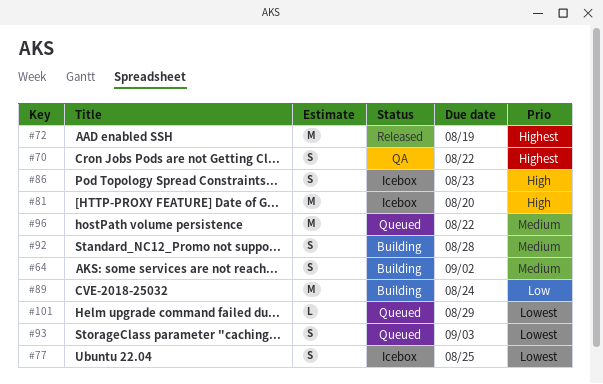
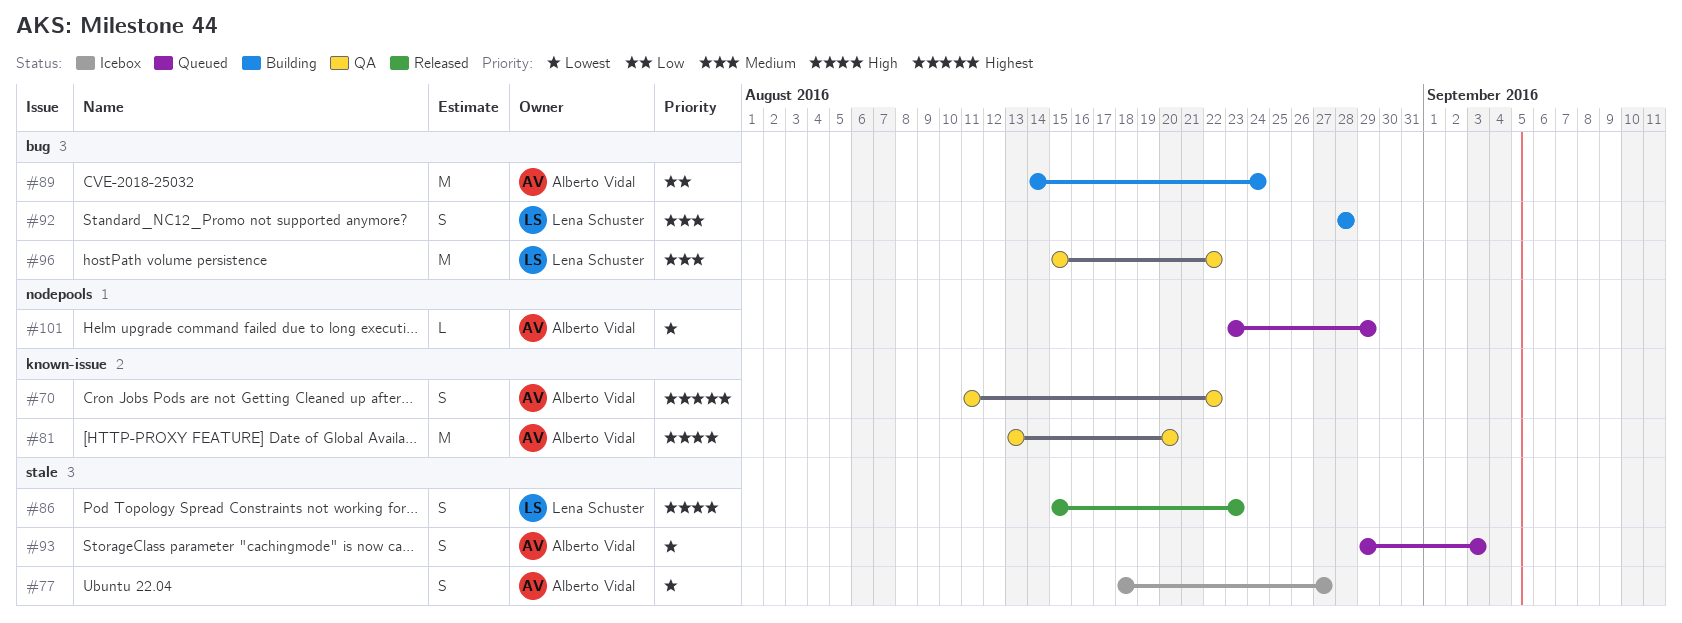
#64: present -> none
#72: present -> none
#77, due: Aug 25 -> Aug 27
#81, status: Icebox -> QA
#86, status: Icebox -> Released
#96, status: Queued -> QA

